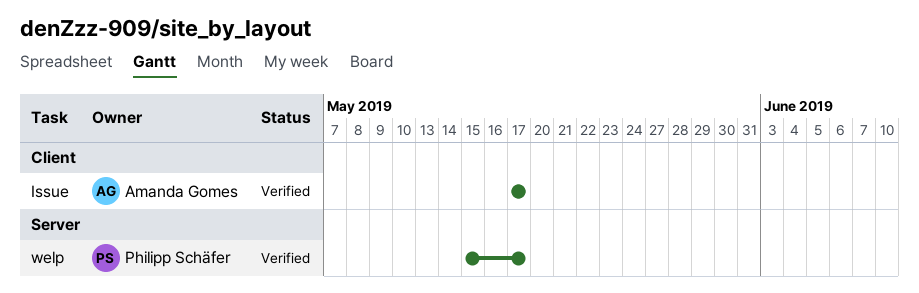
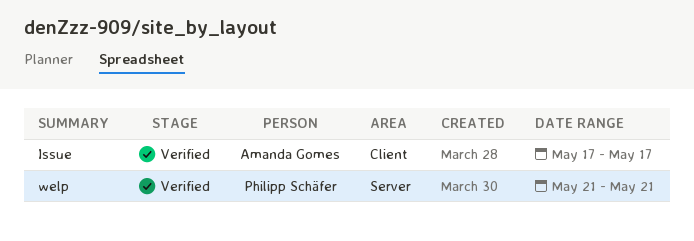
welp, start: May 15 -> May 21
welp, due: May 17 -> May 21

